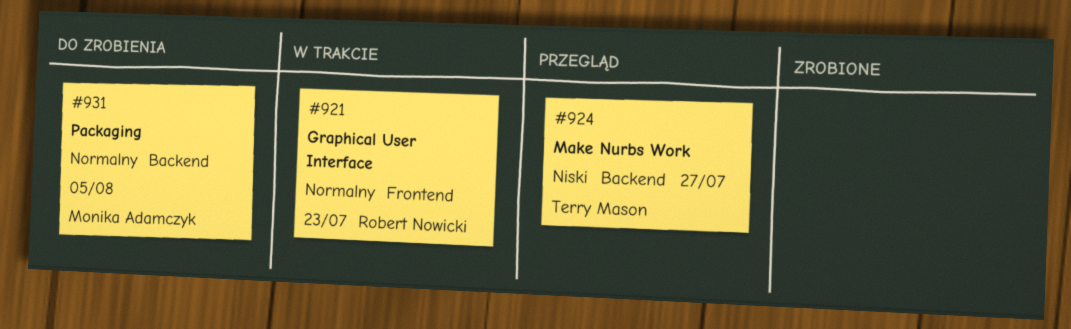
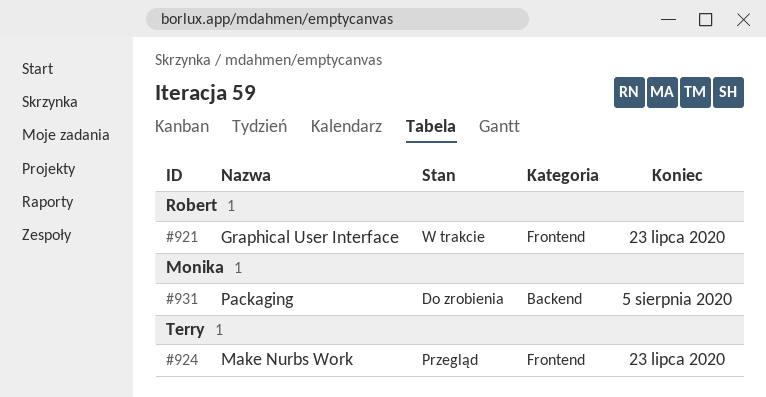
#924, label: Backend -> Frontend
#924, due: Jul 27 -> Jul 23

